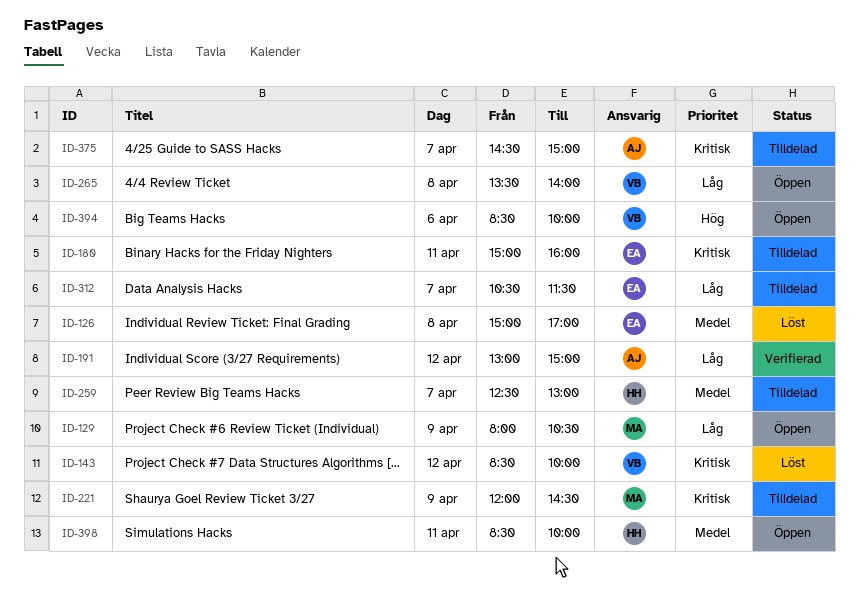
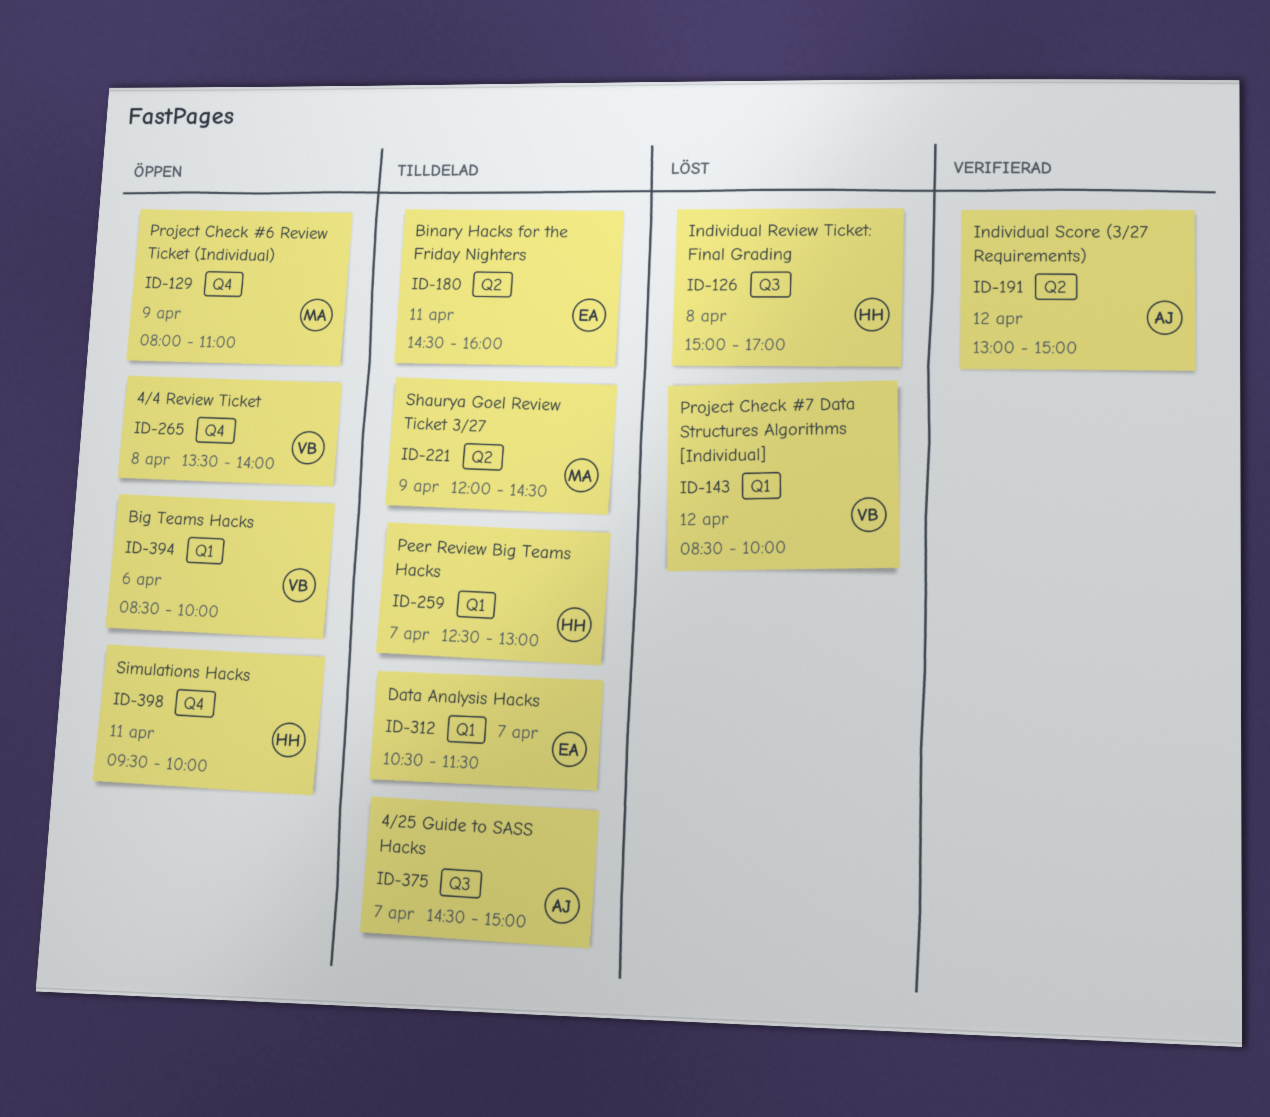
ID-126, owner: EA -> HH
ID-129, ends: 10:30 -> 11:00
ID-180, begins: 15:00 -> 14:30
ID-398, begins: 08:30 -> 09:30

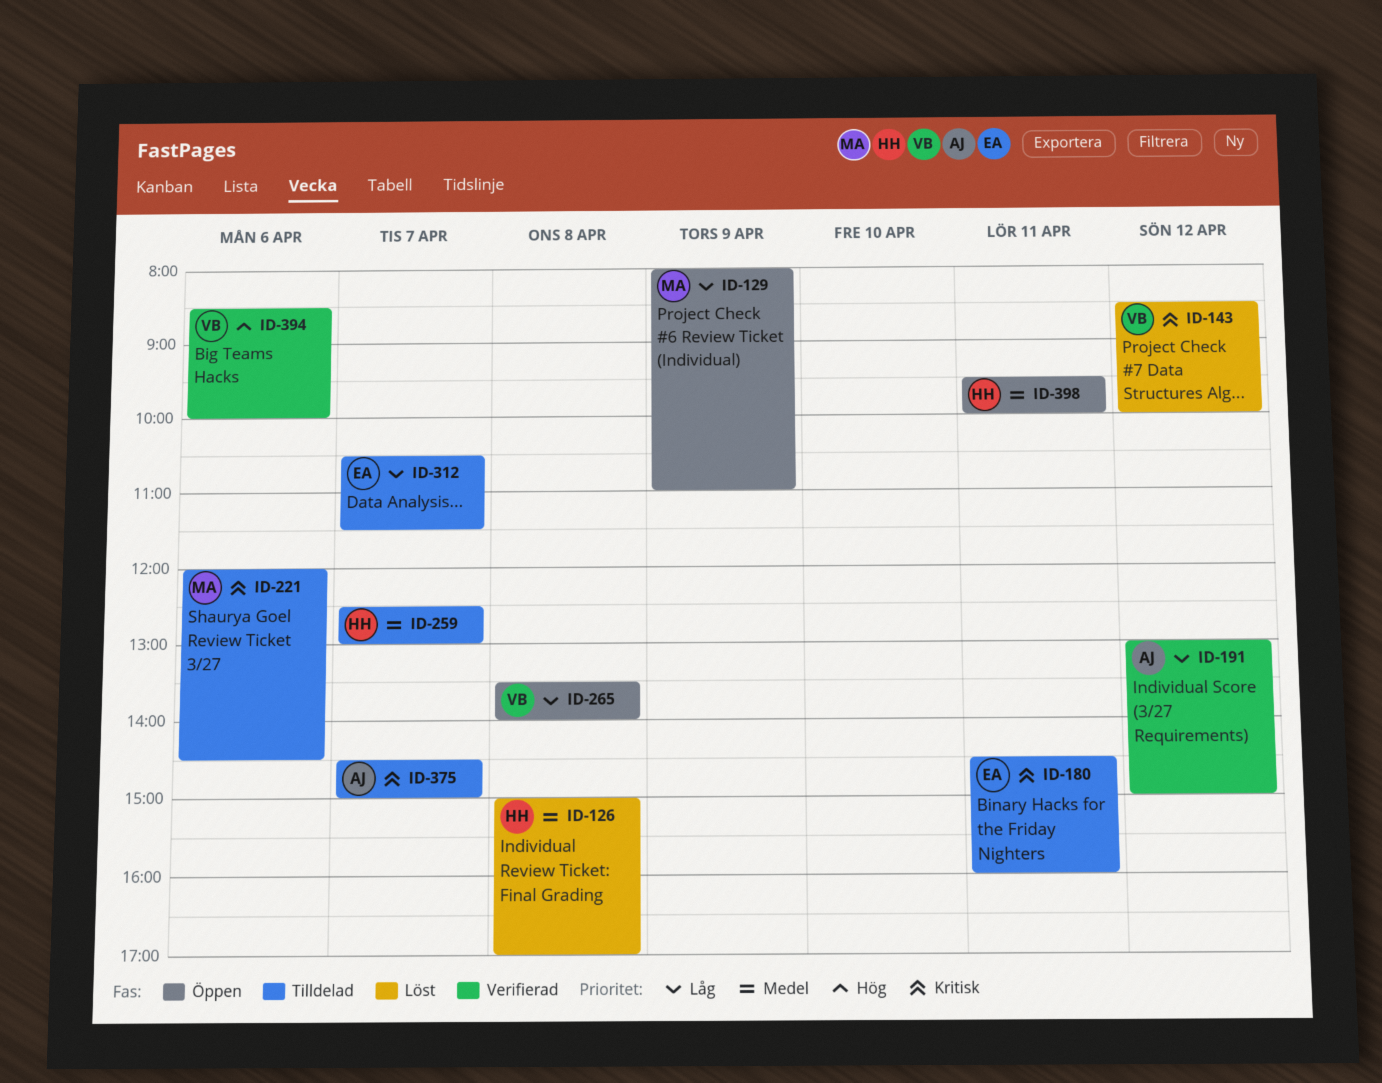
ID-221, day: Apr 9 -> Apr 6
ID-394, status: Öppen -> Verifierad

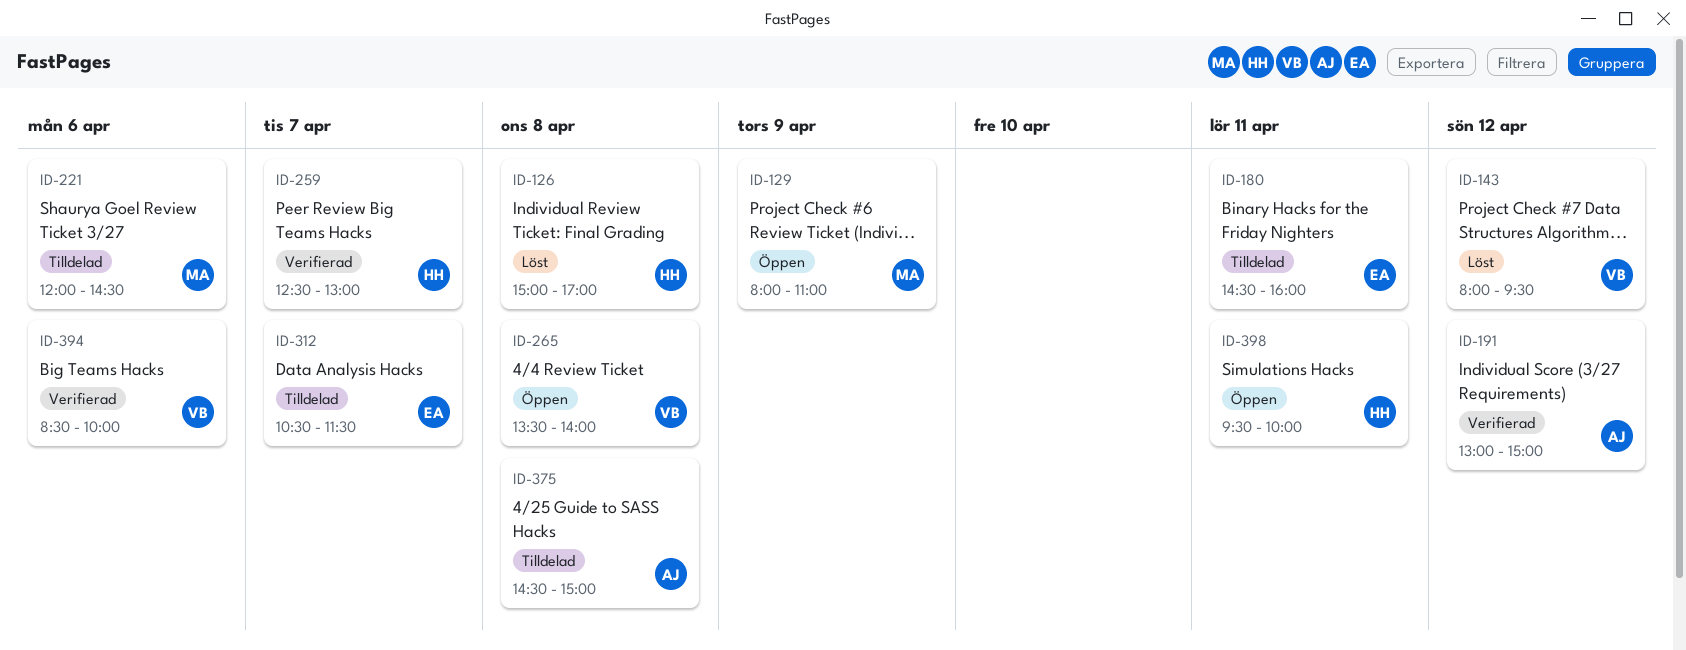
ID-143, begins: 08:30 -> 08:00
ID-143, ends: 10:00 -> 09:30
ID-259, status: Tilldelad -> Verifierad
ID-375, day: Apr 7 -> Apr 8

